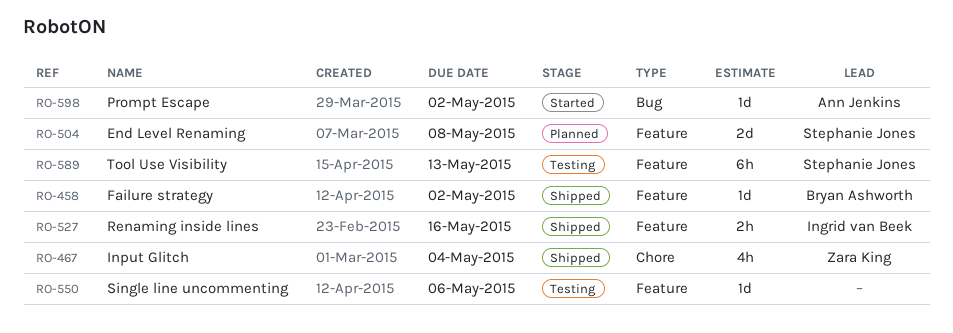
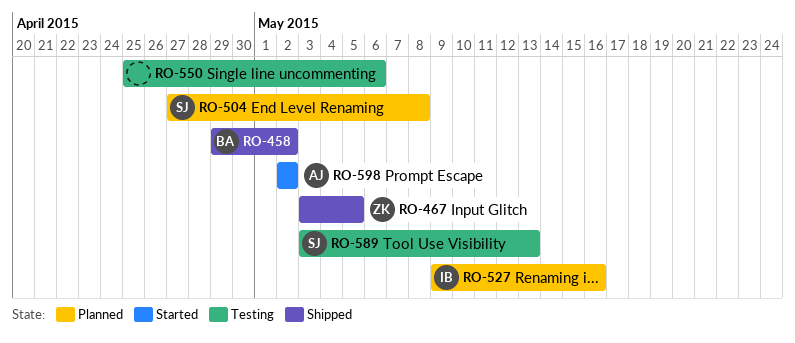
RO-467, due: May 4 -> May 5
RO-527, status: Shipped -> Planned

